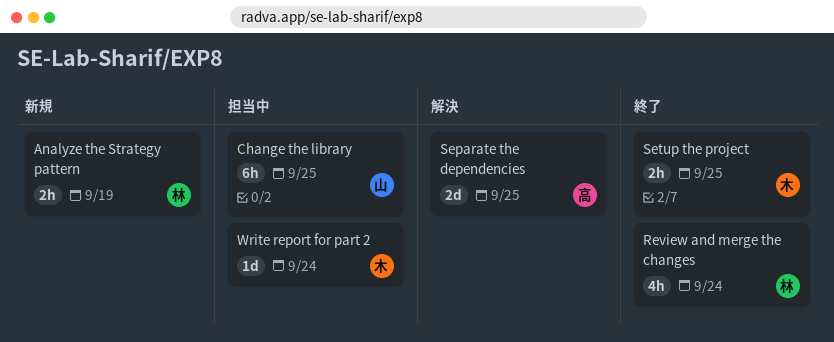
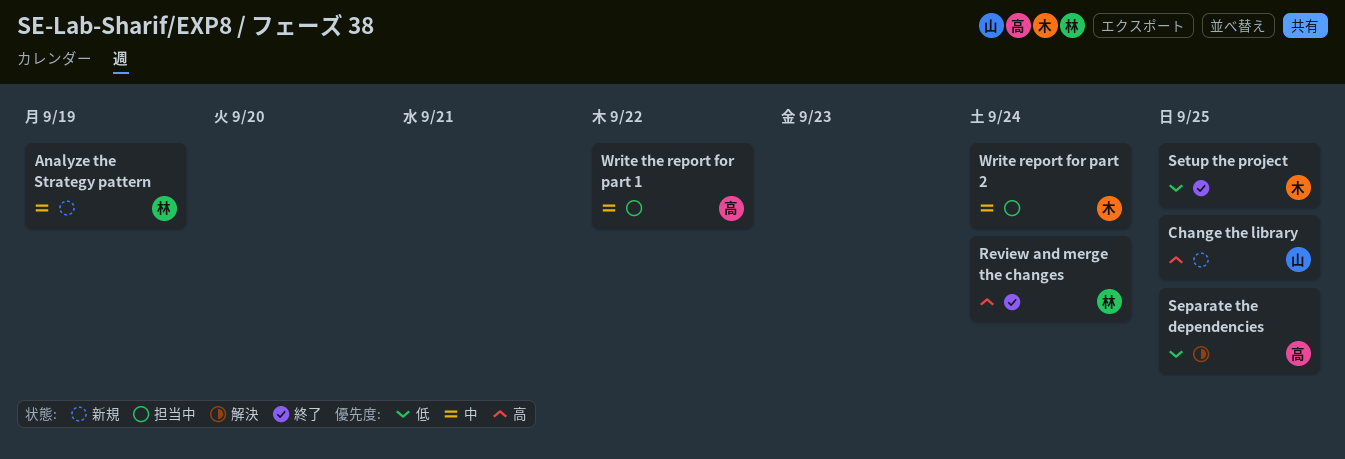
Change the library, status: 担当中 -> 新規
Write the report for part 1: none -> present

